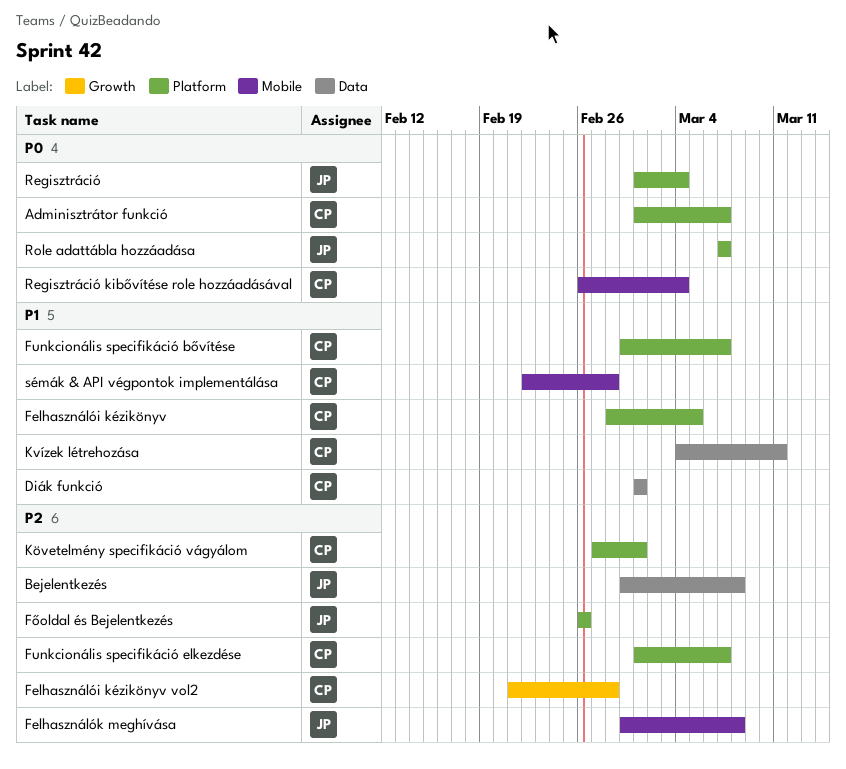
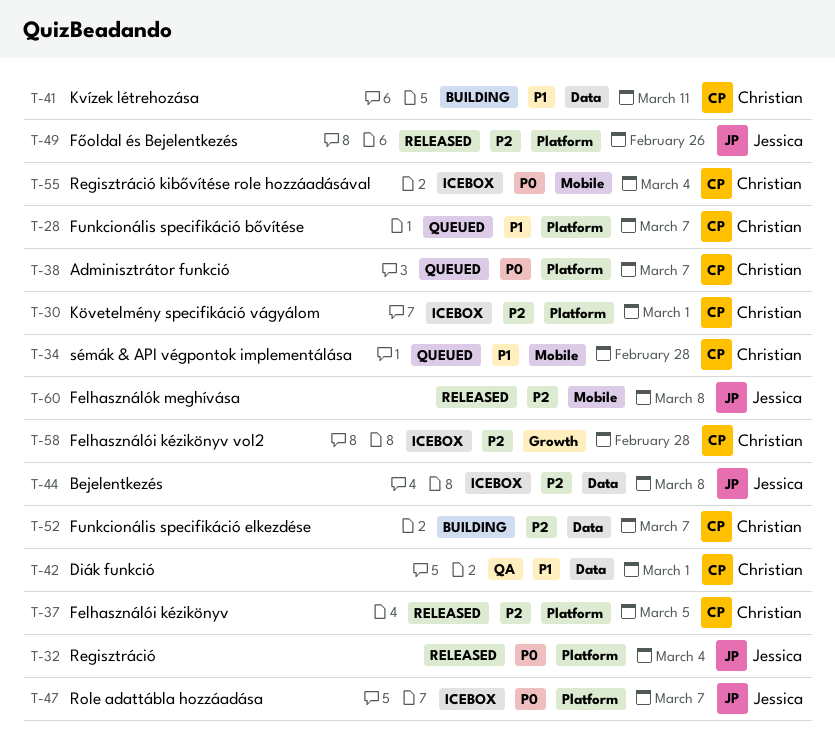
Felhasználói kézikönyv, priority: P1 -> P2
Funkcionális specifikáció elkezdése, label: Platform -> Data

